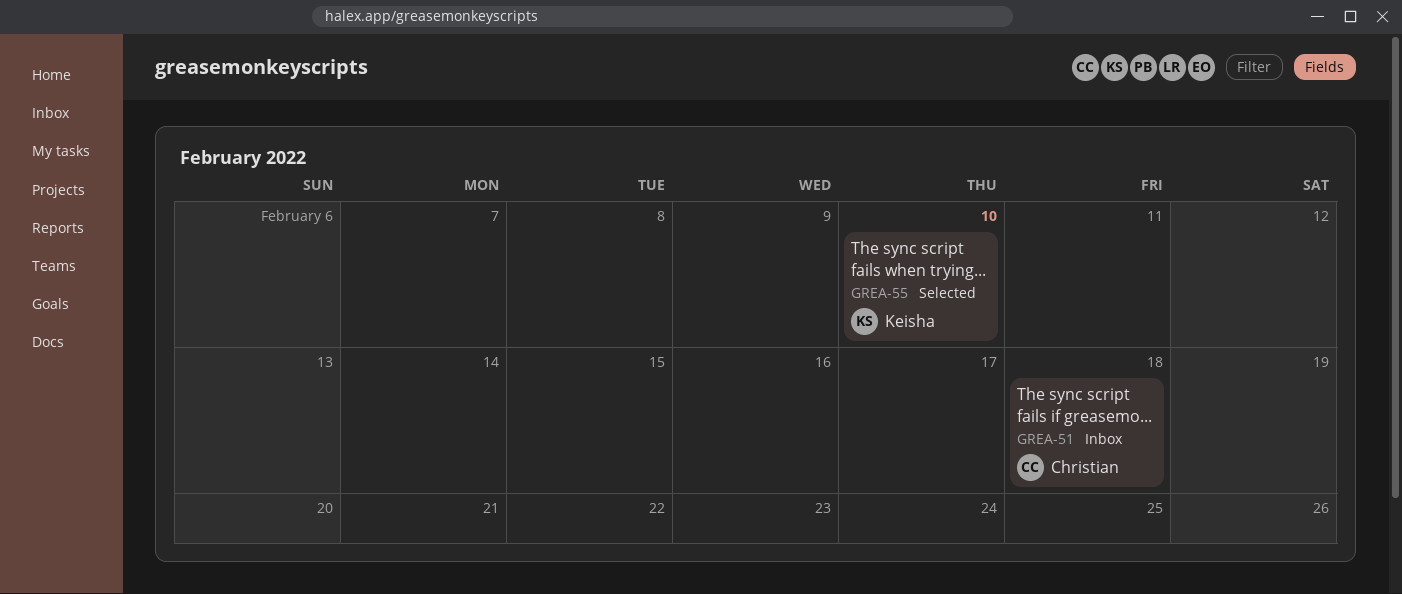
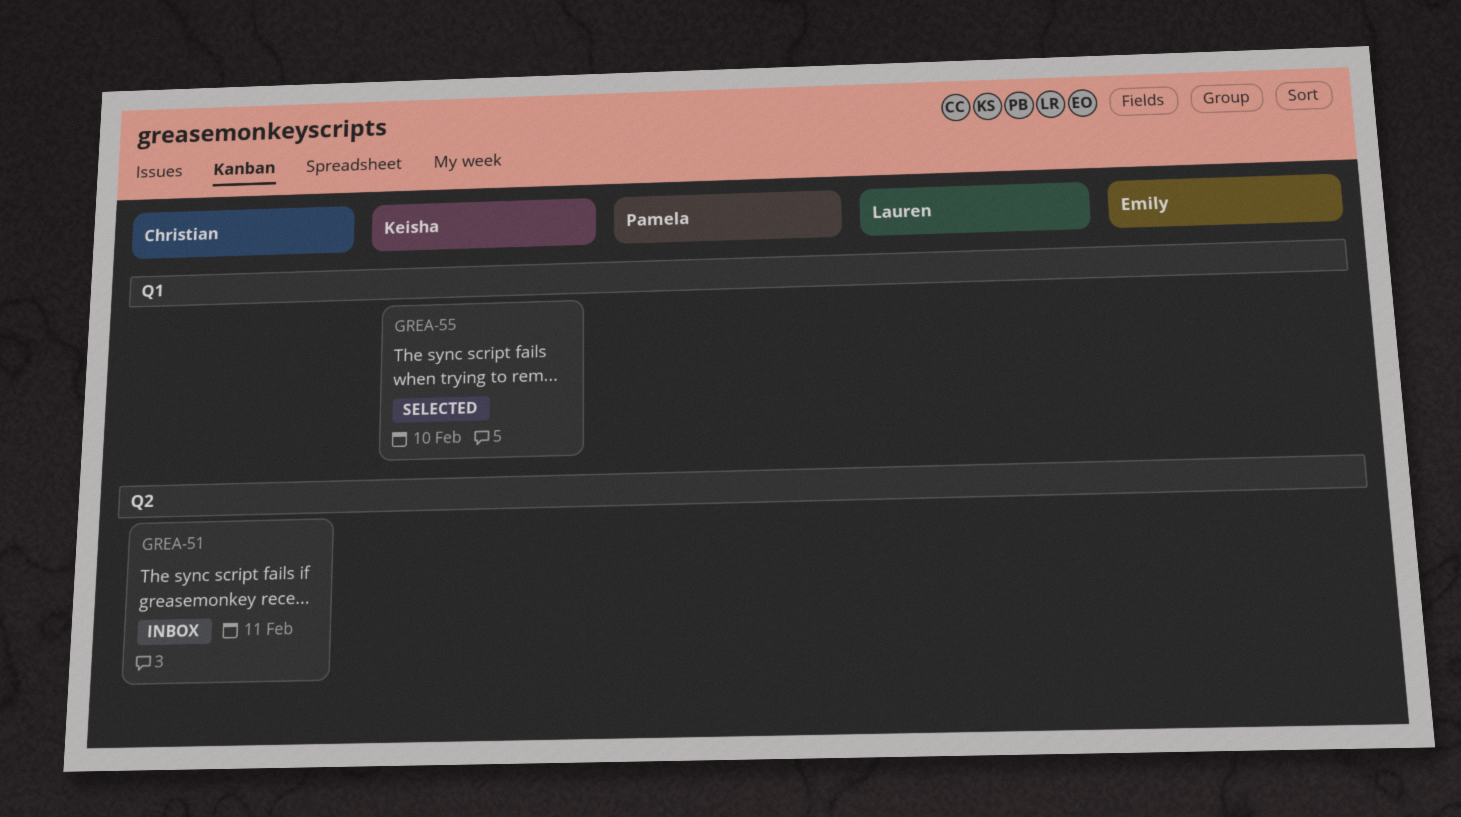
GREA-51, due: Feb 18 -> Feb 11

